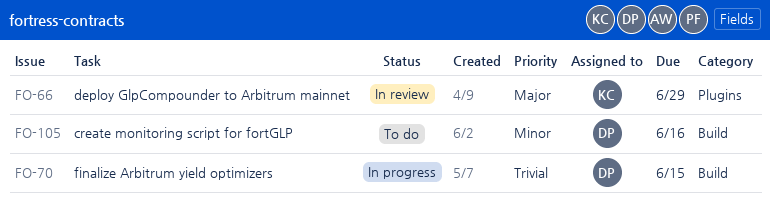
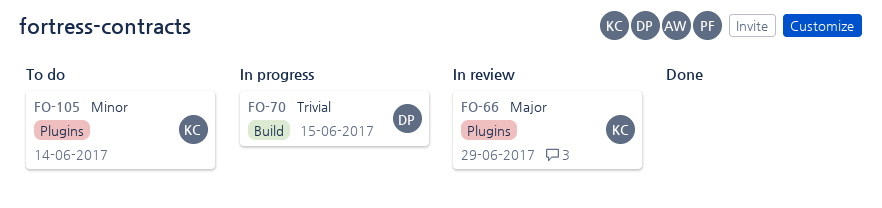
FO-105, owner: DP -> KC
FO-105, label: Build -> Plugins
FO-105, due: Jun 16 -> Jun 14

